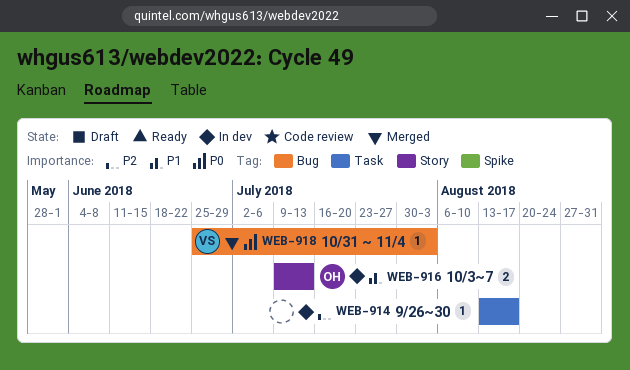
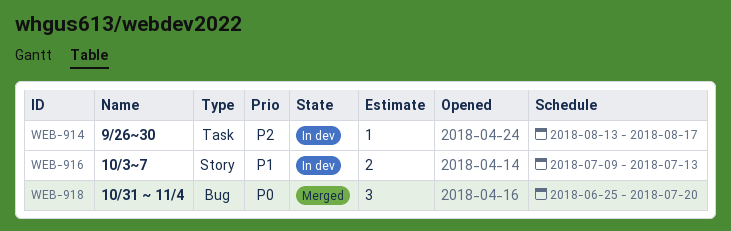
WEB-918, estimate: 1 -> 3
WEB-918, due: Aug 3 -> Jul 20

